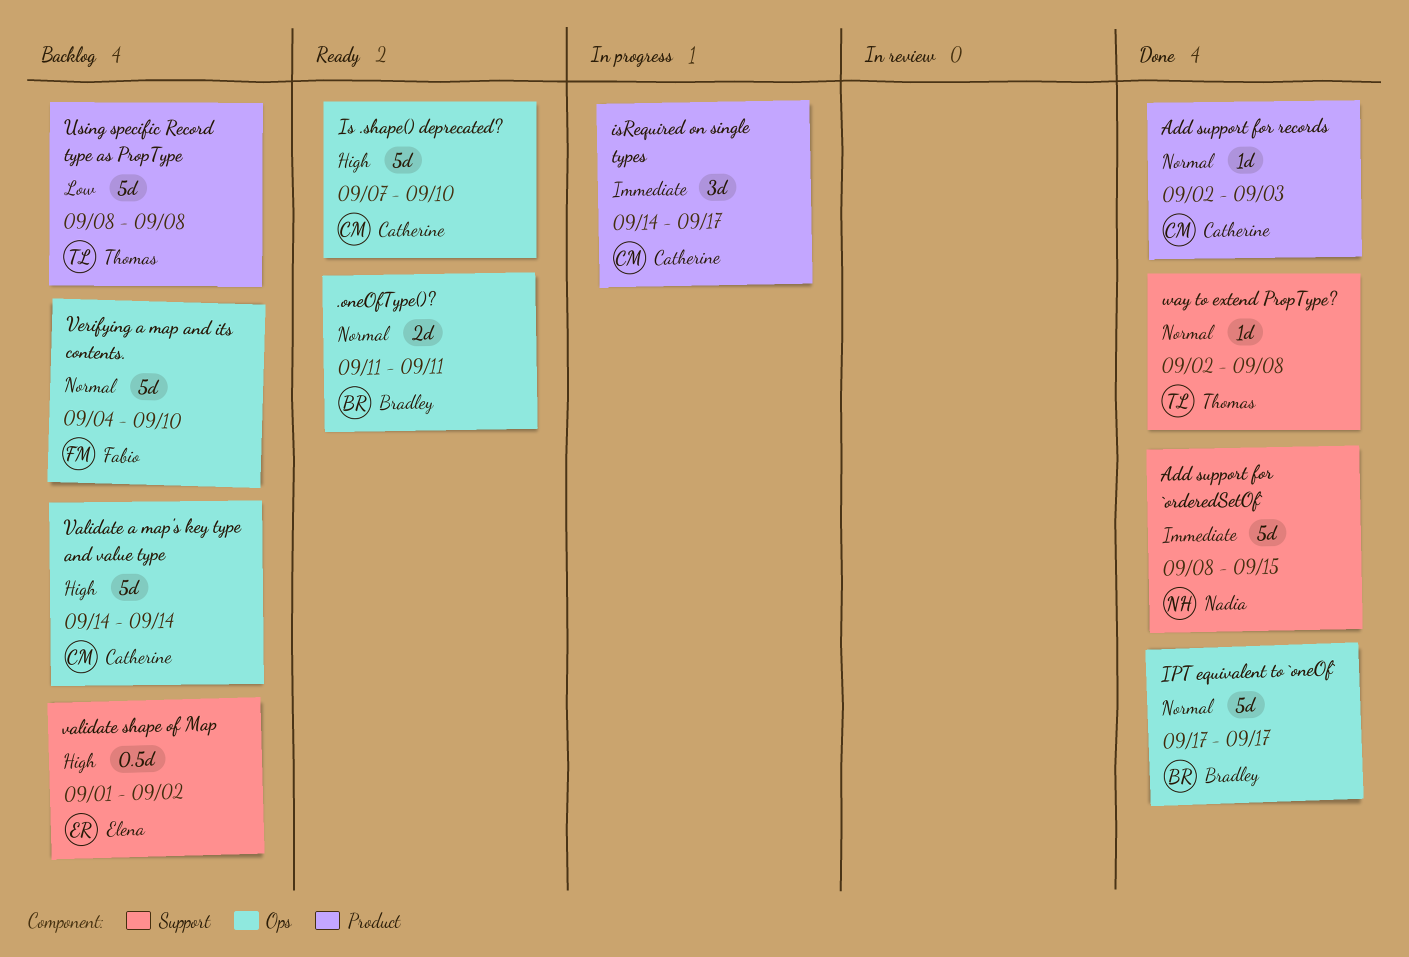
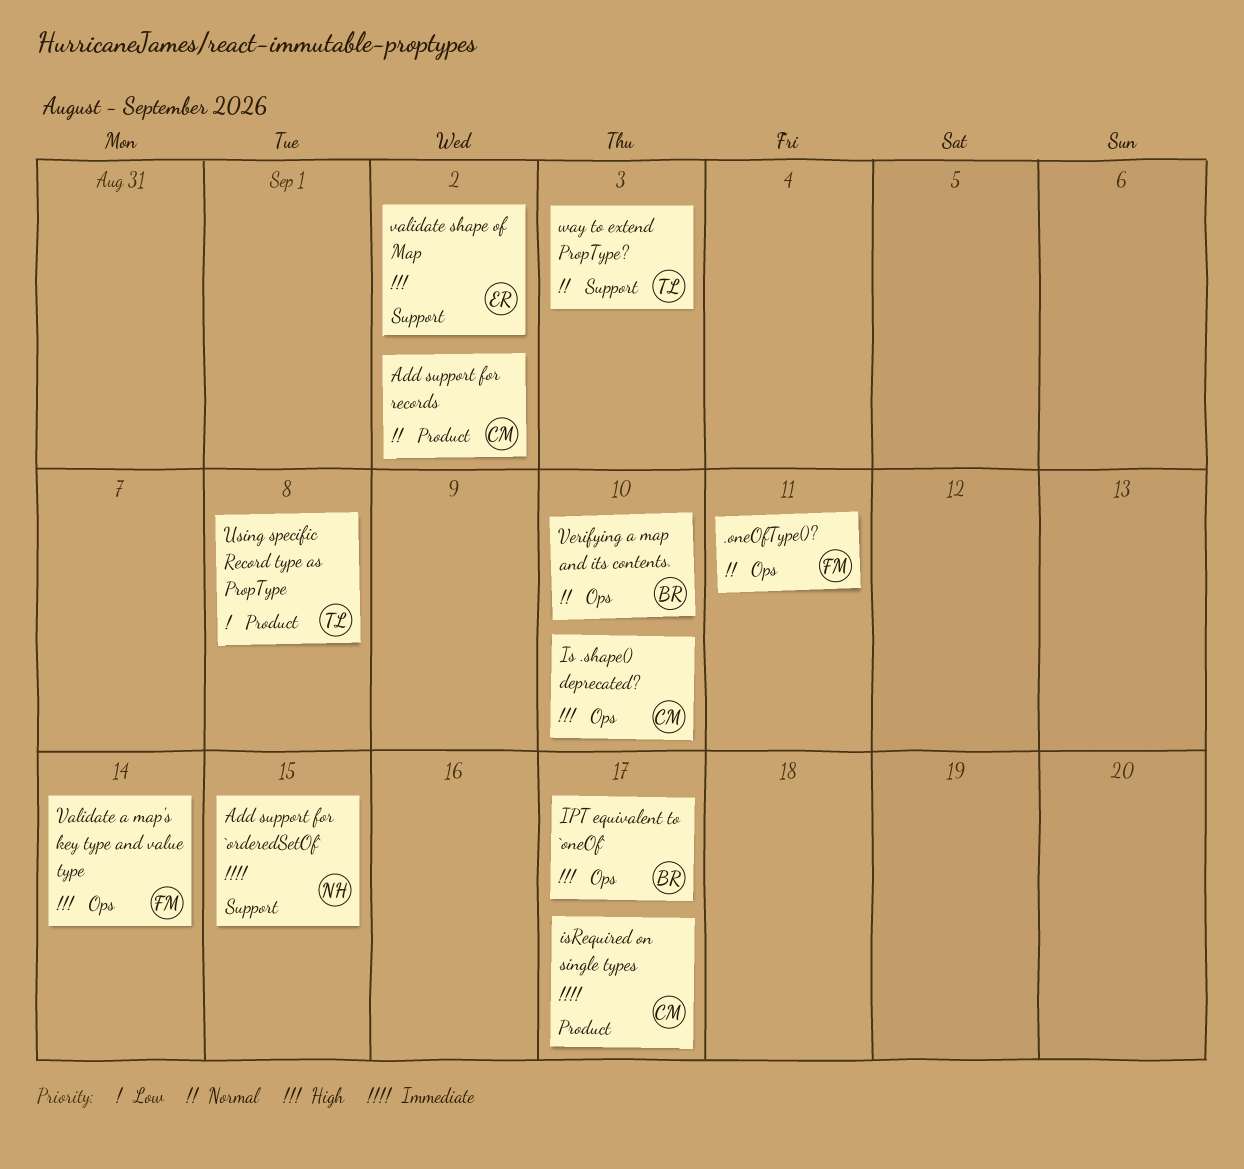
.oneOfType()?, owner: Bradley -> Fabio
Add support for records, due: Sep 3 -> Sep 2
IPT equivalent to `oneOf`, priority: Normal -> High
Validate a map's key type and value type, owner: Catherine -> Fabio
Verifying a map and its contents., owner: Fabio -> Bradley
way to extend PropType?, due: Sep 8 -> Sep 3

